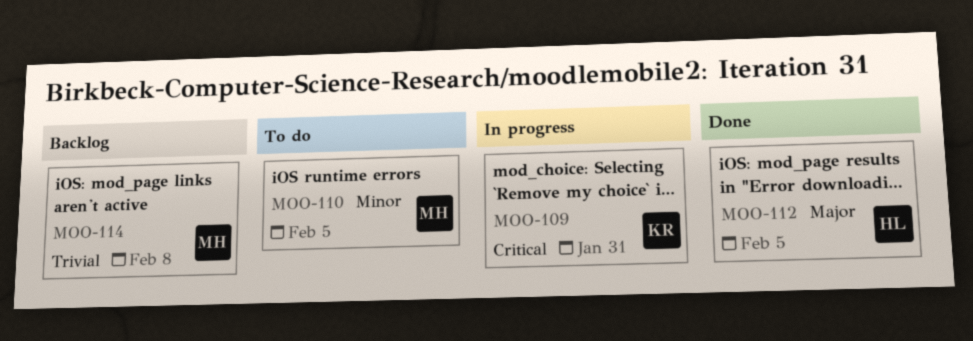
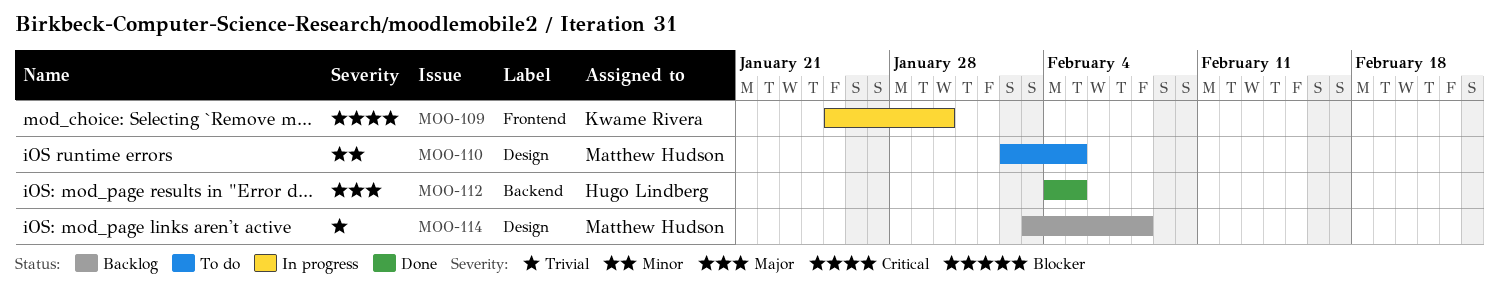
MOO-109, due: Jan 31 -> Jan 30

